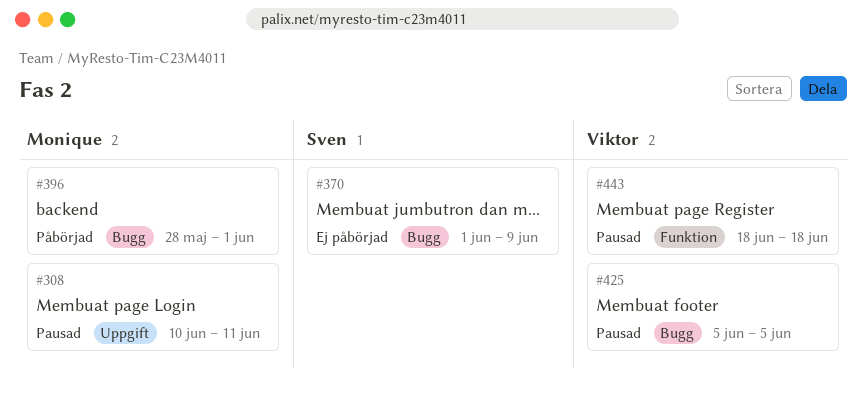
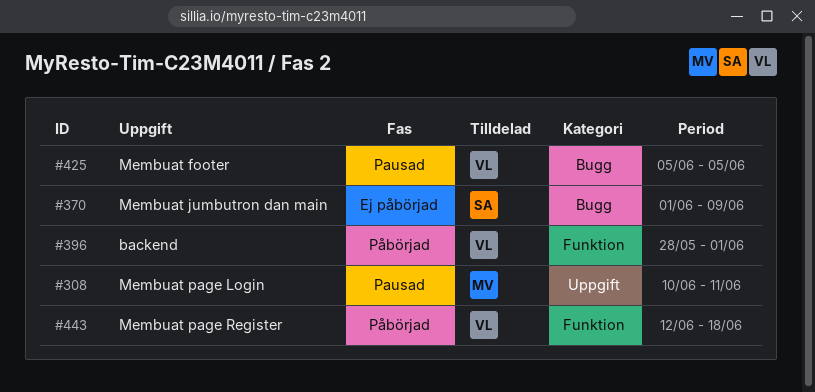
#396, owner: Monique -> Viktor
#396, label: Bugg -> Funktion
#443, status: Pausad -> Påbörjad
#443, start: Jun 18 -> Jun 12

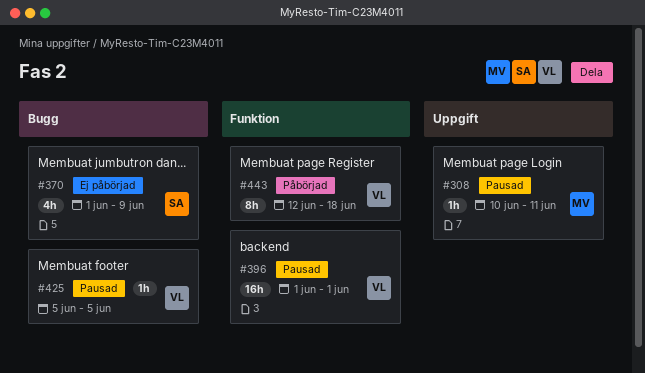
#396, status: Påbörjad -> Pausad
#396, start: May 28 -> Jun 1

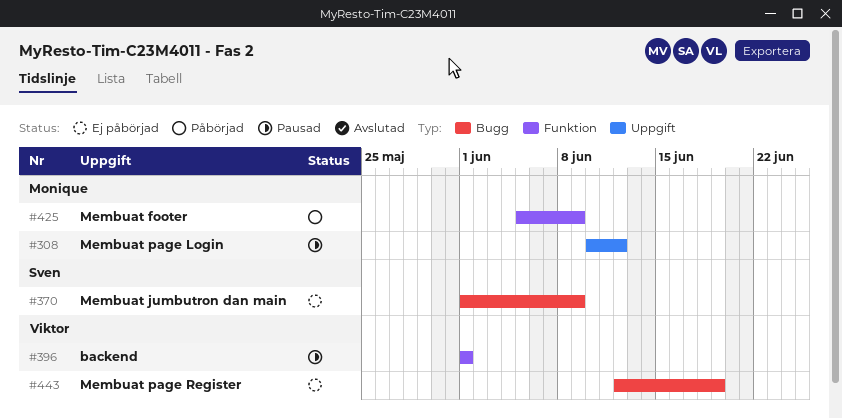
#308, due: Jun 11 -> Jun 12
#425, status: Pausad -> Påbörjad
#425, owner: Viktor -> Monique
#425, label: Bugg -> Funktion
#425, due: Jun 5 -> Jun 9
#443, status: Påbörjad -> Ej påbörjad
#443, label: Funktion -> Bugg
#443, due: Jun 18 -> Jun 19

